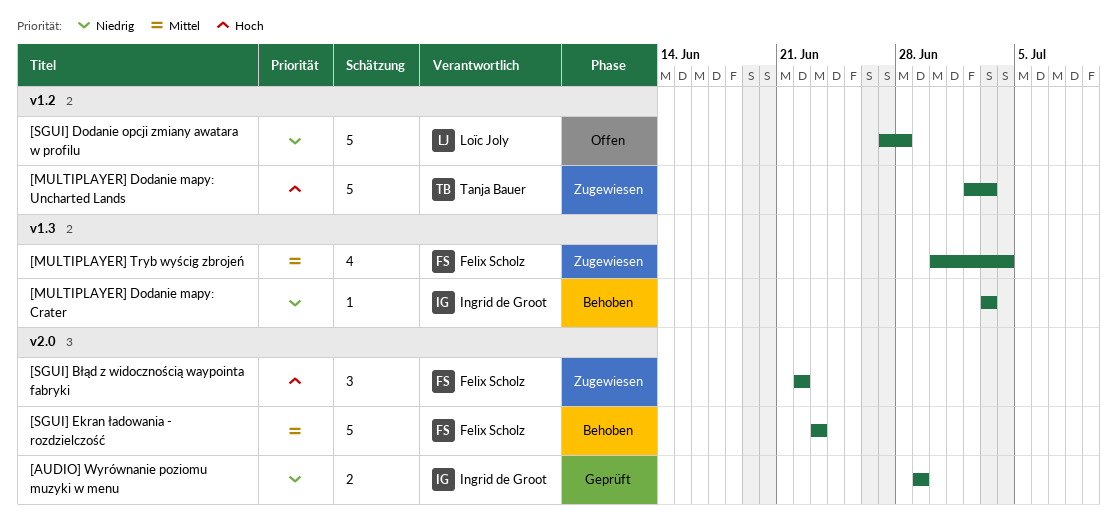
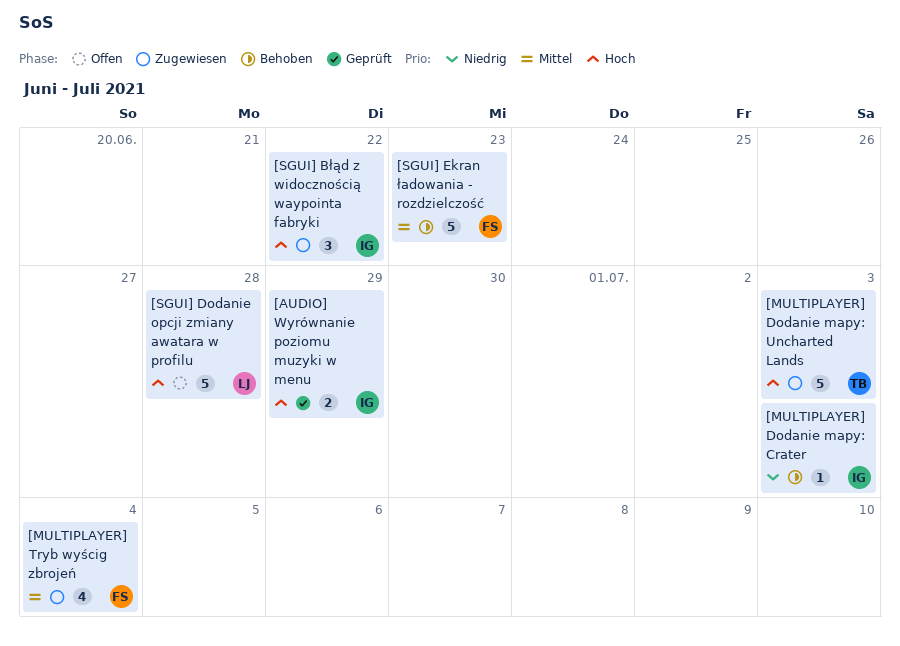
[AUDIO] Wyrównanie poziomu muzyki w menu, priority: Niedrig -> Hoch
[SGUI] Błąd z widocznością waypointa fabryki, owner: Felix Scholz -> Ingrid de Groot
[SGUI] Dodanie opcji zmiany awatara w profilu, priority: Niedrig -> Hoch

